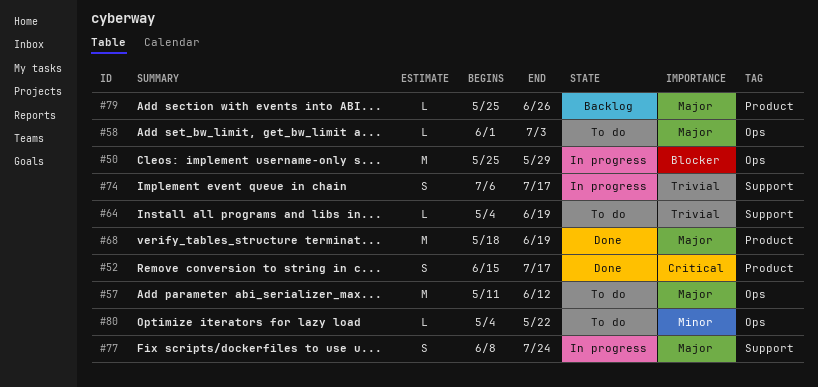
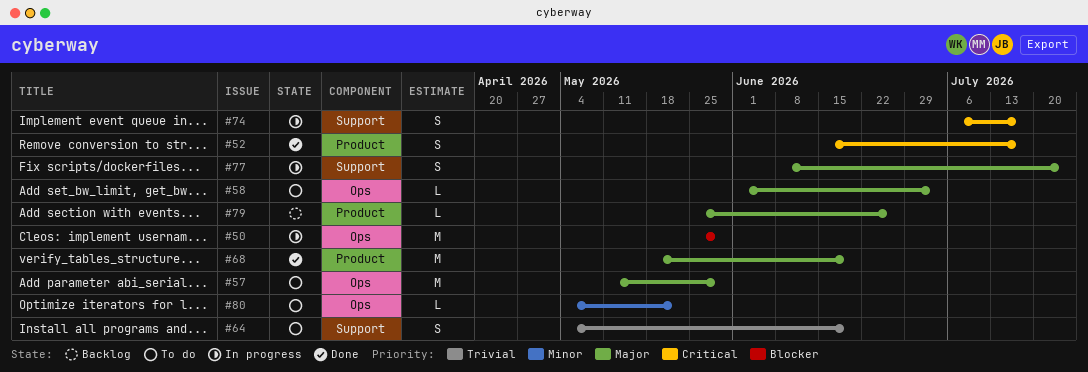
#57, due: Jun 12 -> May 29
#64, estimate: L -> S
#74, priority: Trivial -> Critical

